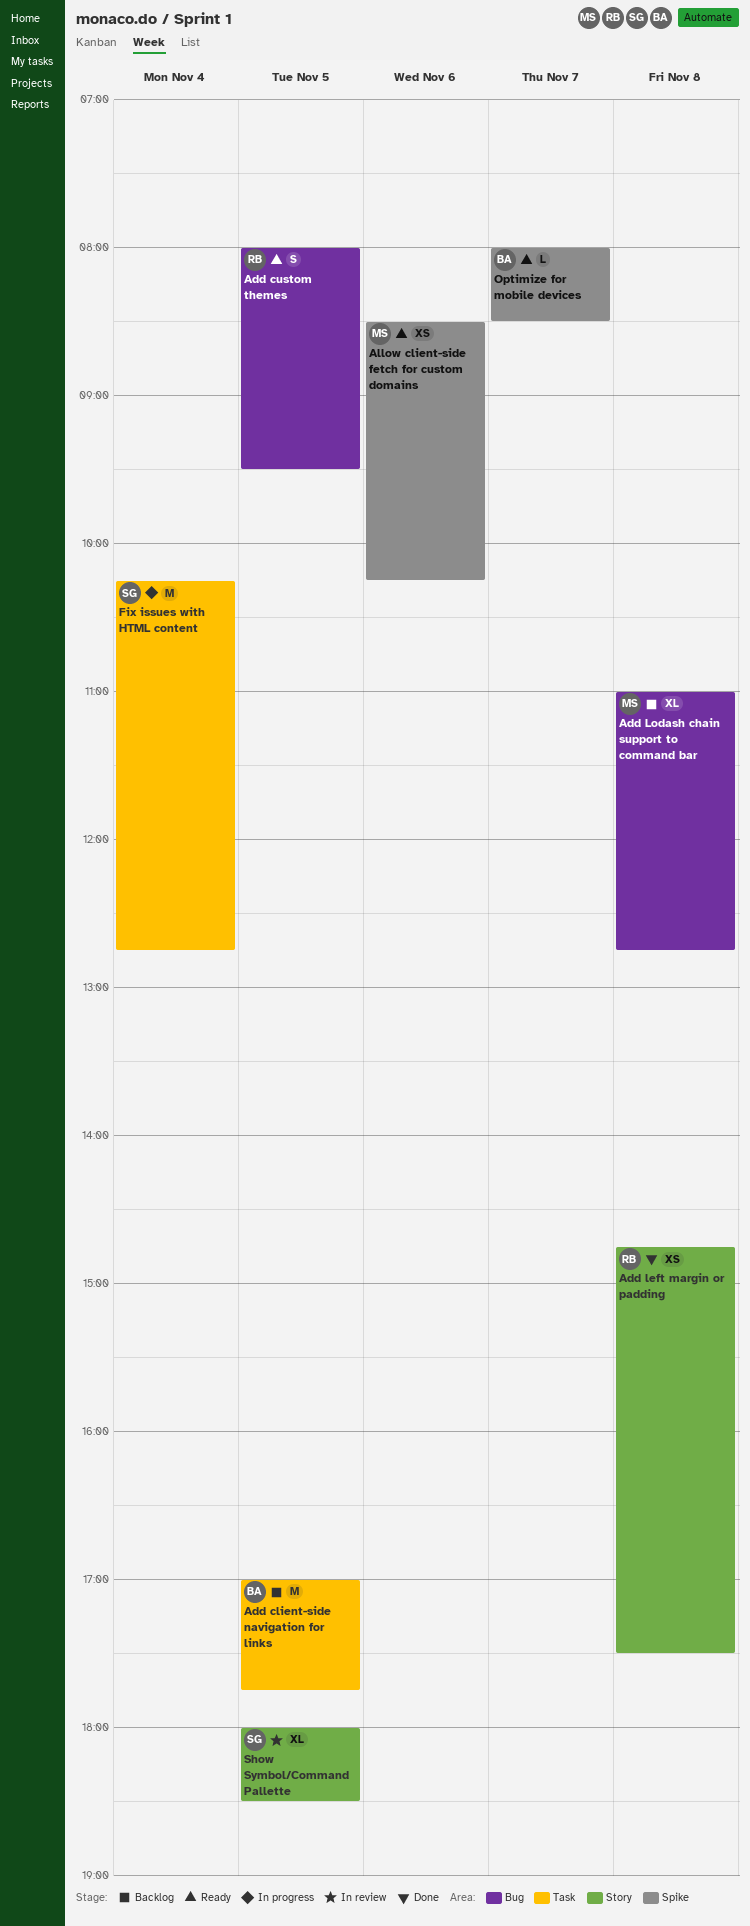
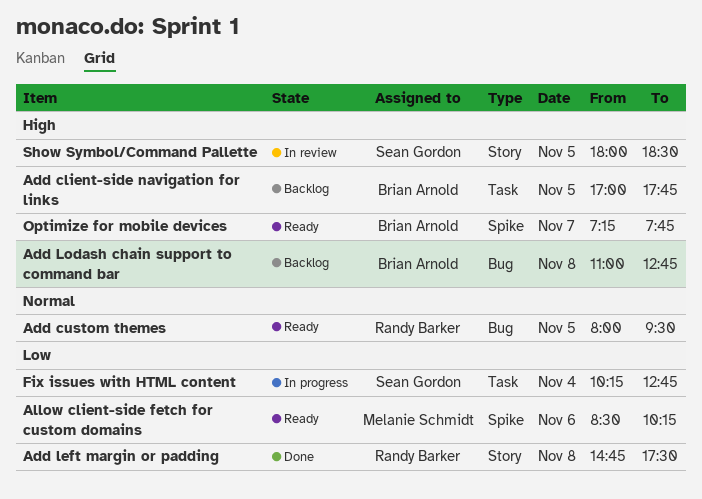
Add Lodash chain support to command bar, owner: Melanie Schmidt -> Brian Arnold
Optimize for mobile devices, begins: 08:00 -> 07:15
Optimize for mobile devices, ends: 08:30 -> 07:45

